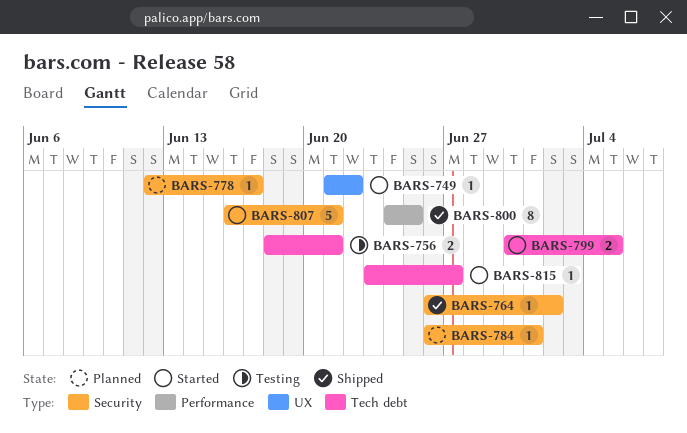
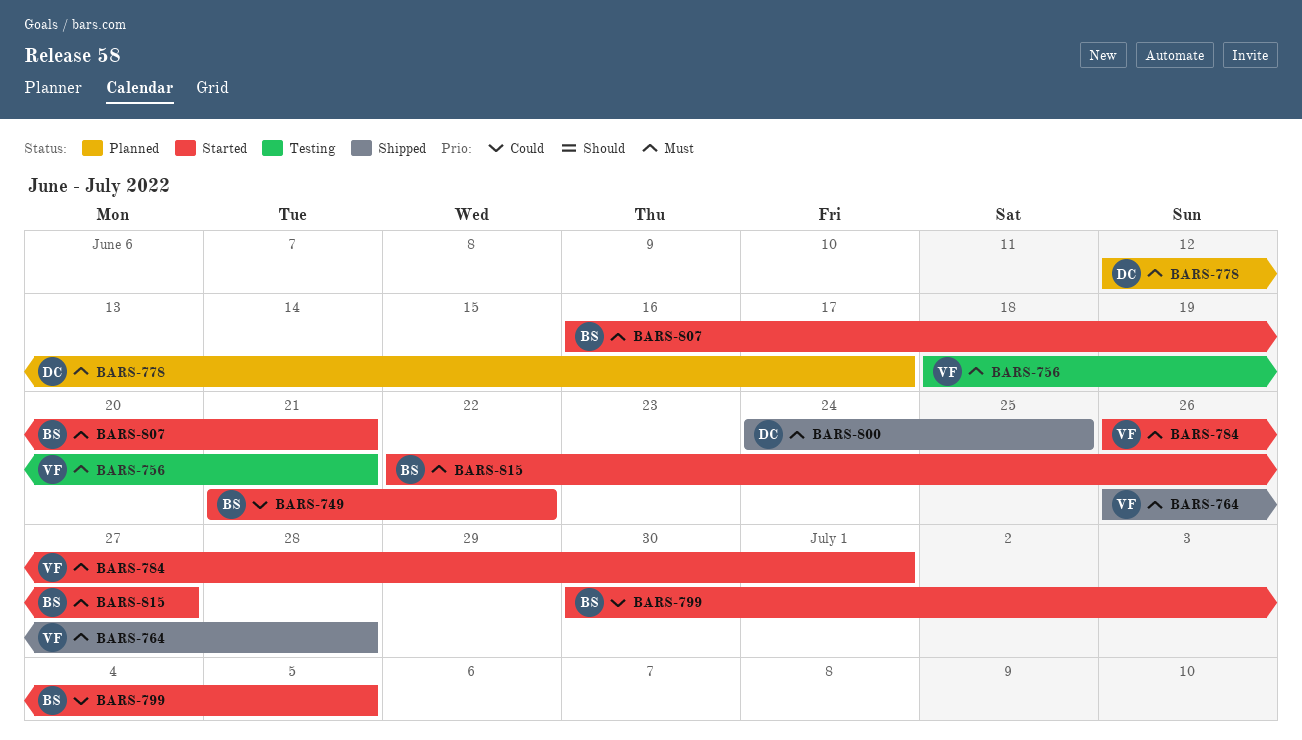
BARS-764, due: Jul 2 -> Jun 28
BARS-784, status: Planned -> Started
BARS-815, start: Jun 23 -> Jun 22

